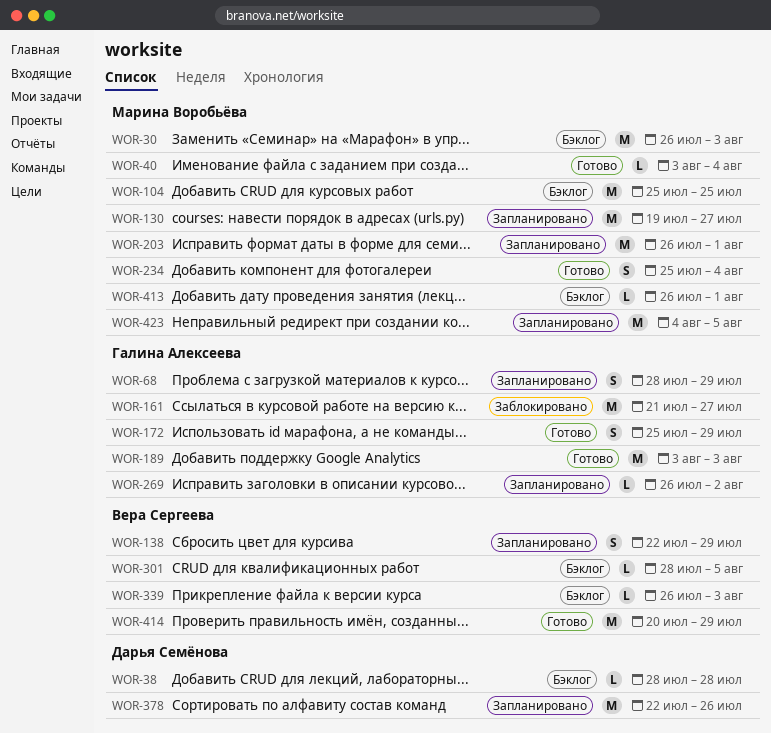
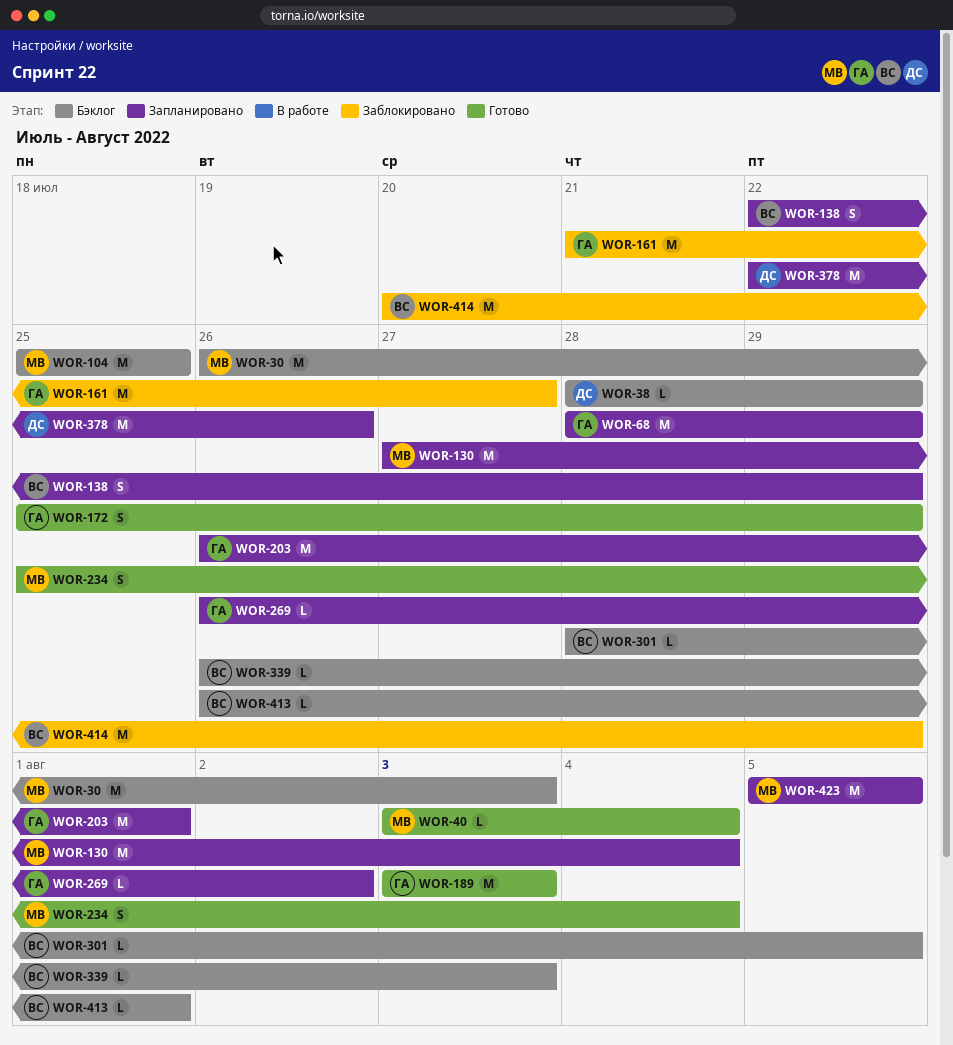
WOR-38, due: Jul 28 -> Jul 29
WOR-68, estimate: S -> M
WOR-130, start: Jul 19 -> Jul 27
WOR-130, due: Jul 27 -> Aug 4
WOR-203, owner: Марина Воробьёва -> Галина Алексеева
WOR-413, owner: Марина Воробьёва -> Вера Сергеева
WOR-414, status: Готово -> Заблокировано
WOR-423, start: Aug 4 -> Aug 5

